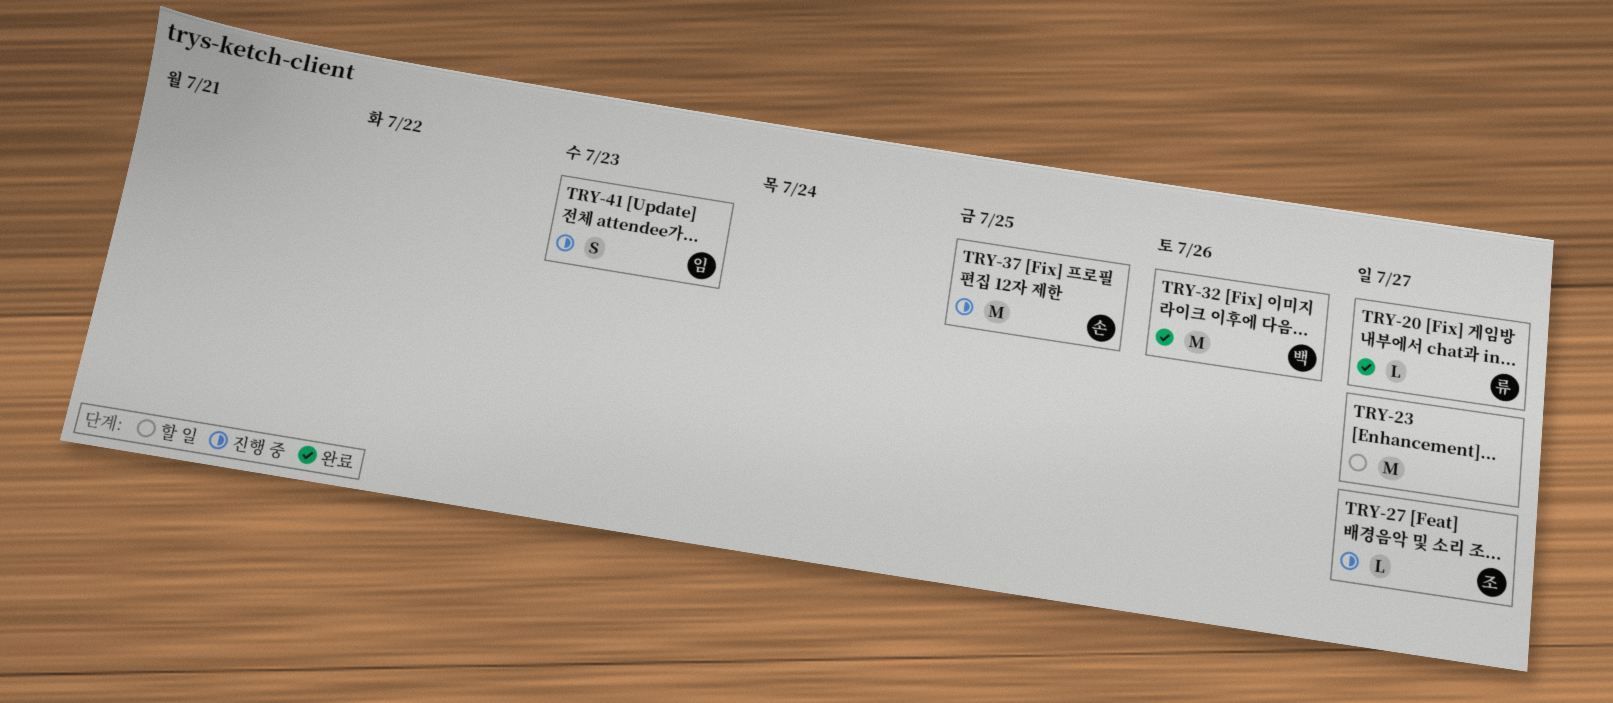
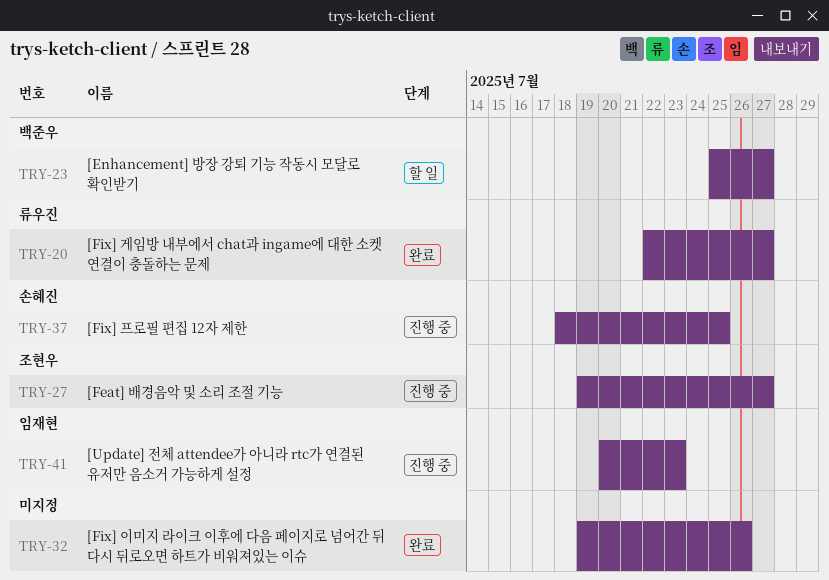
TRY-23, owner: none -> 백준우
TRY-32, owner: 백준우 -> none

